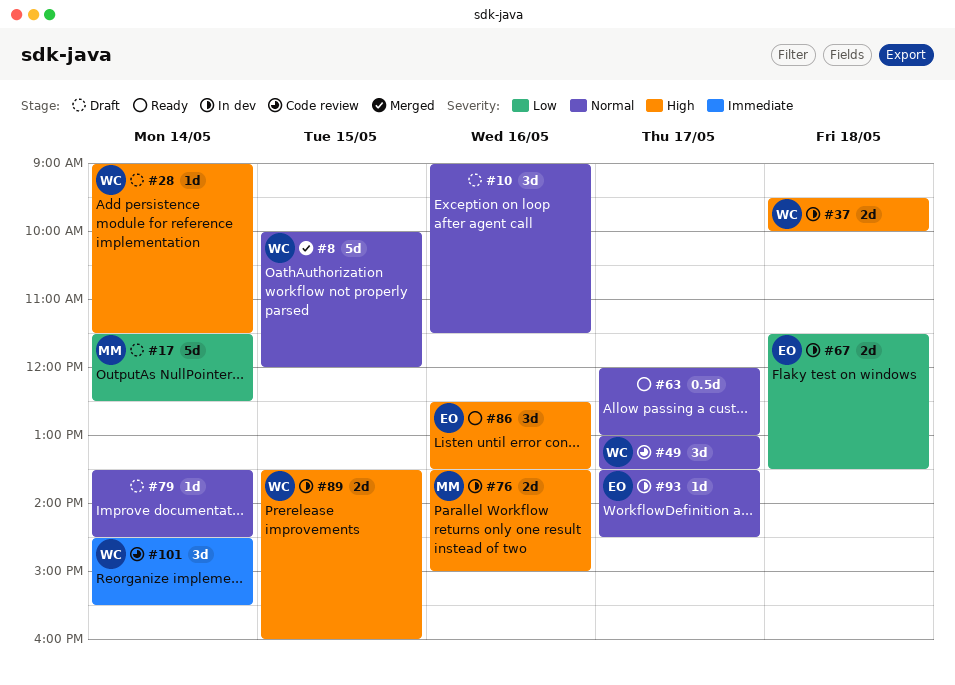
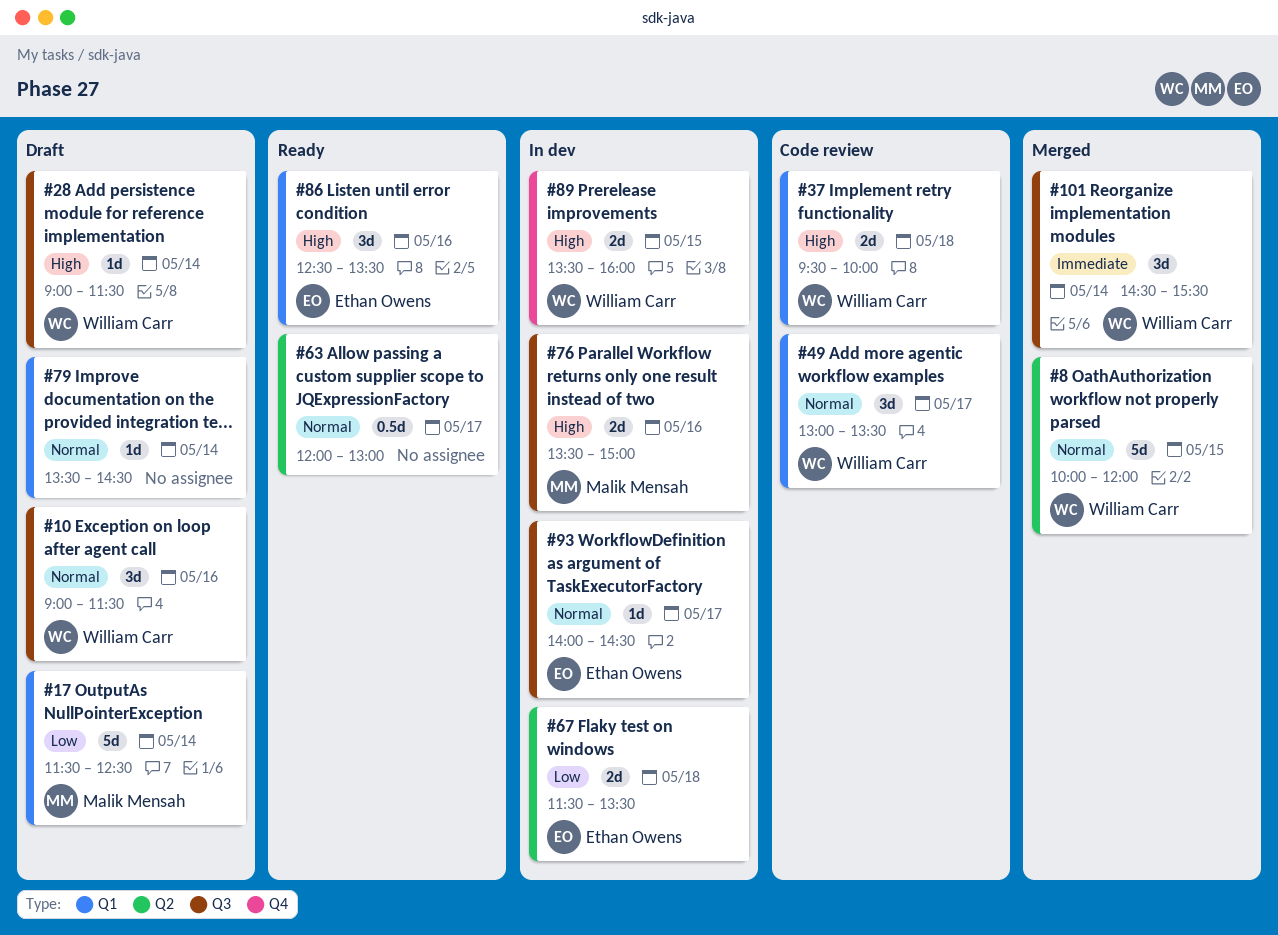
#10, owner: none -> William Carr
#37, status: In dev -> Code review
#93, begins: 13:30 -> 14:00
#101, status: Code review -> Merged

